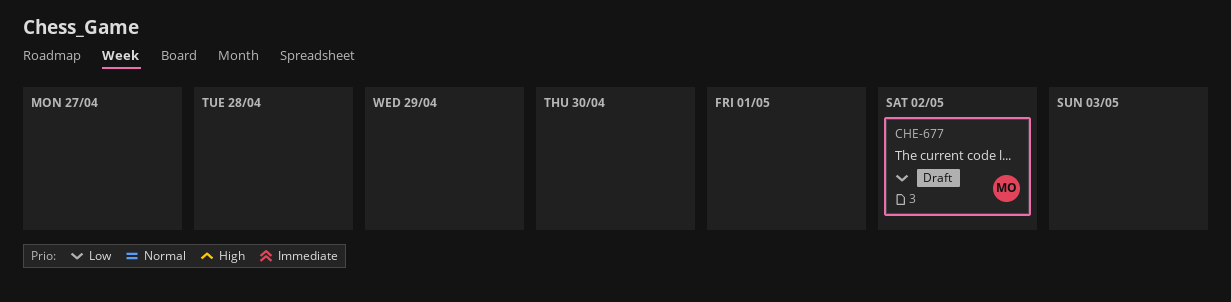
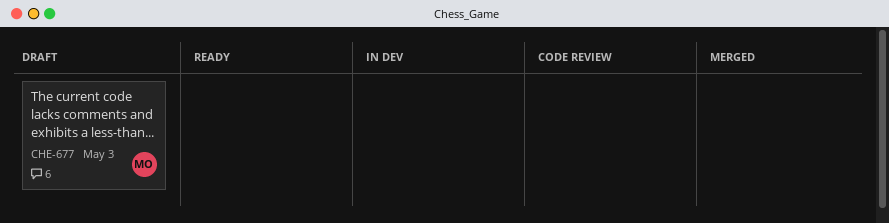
CHE-677, due: May 2 -> May 3

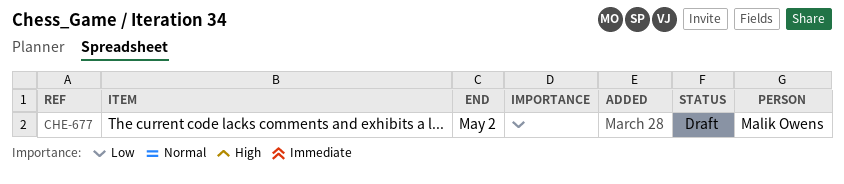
CHE-677, due: May 3 -> May 2

